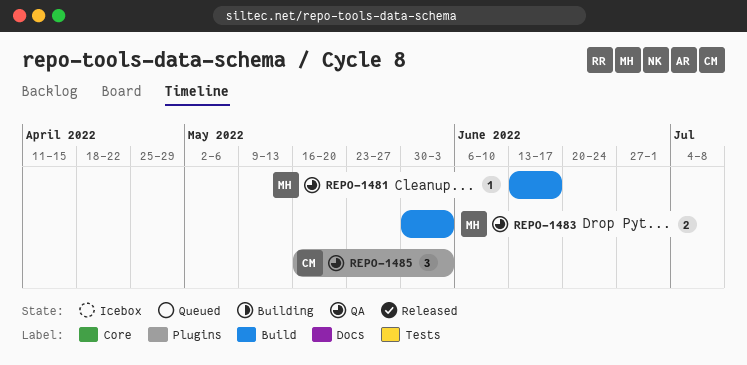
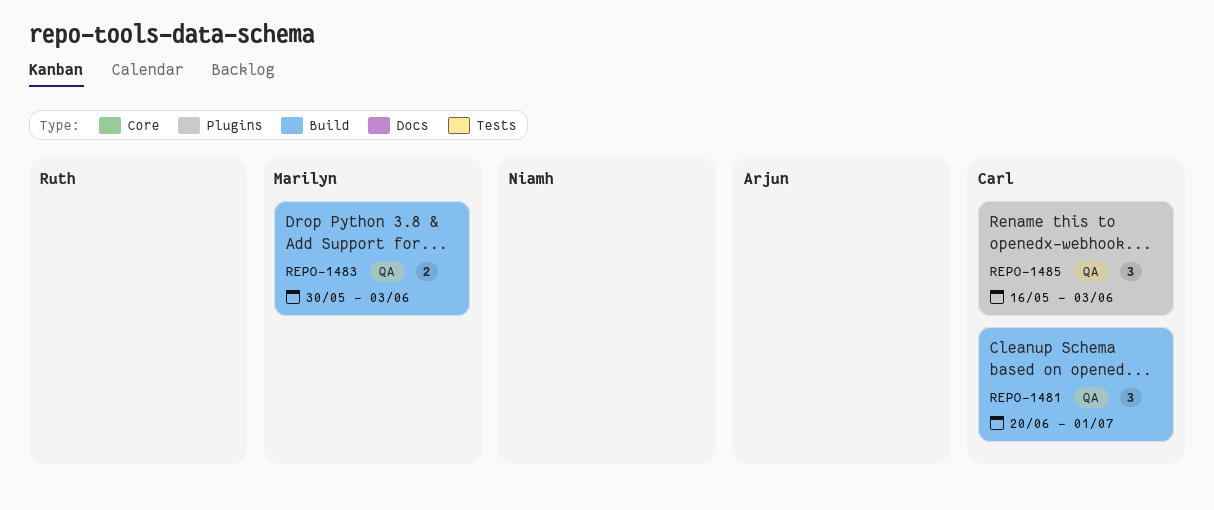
REPO-1481, owner: Marilyn -> Carl
REPO-1481, estimate: 1 -> 3
REPO-1481, start: Jun 13 -> Jun 20
REPO-1481, due: Jun 17 -> Jul 1

